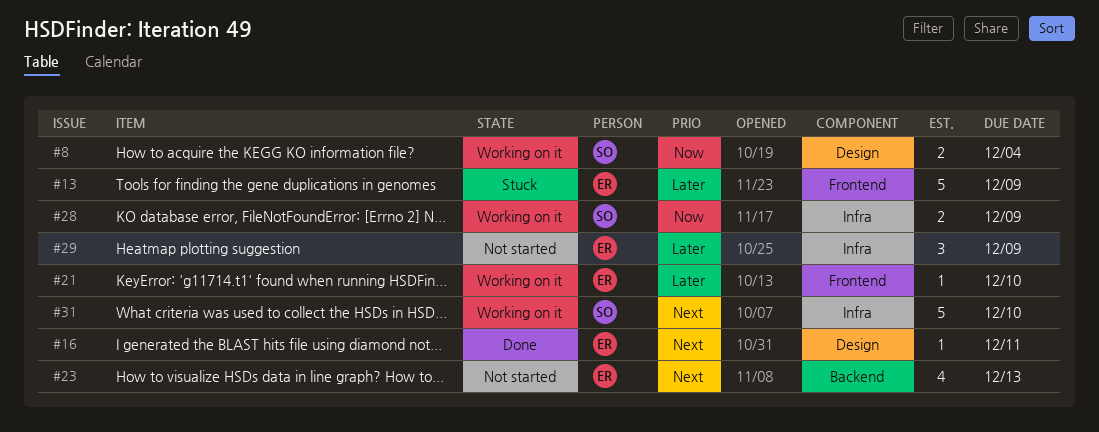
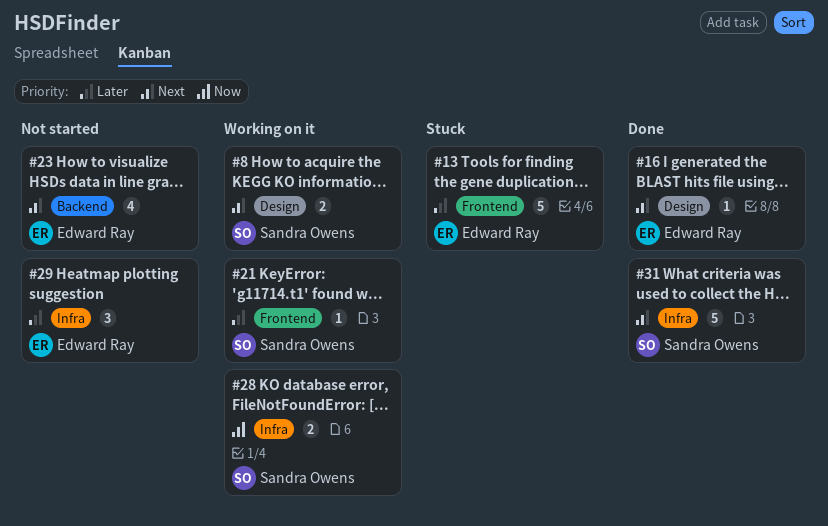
#8, priority: Now -> Next
#21, owner: Edward Ray -> Sandra Owens
#31, status: Working on it -> Done

